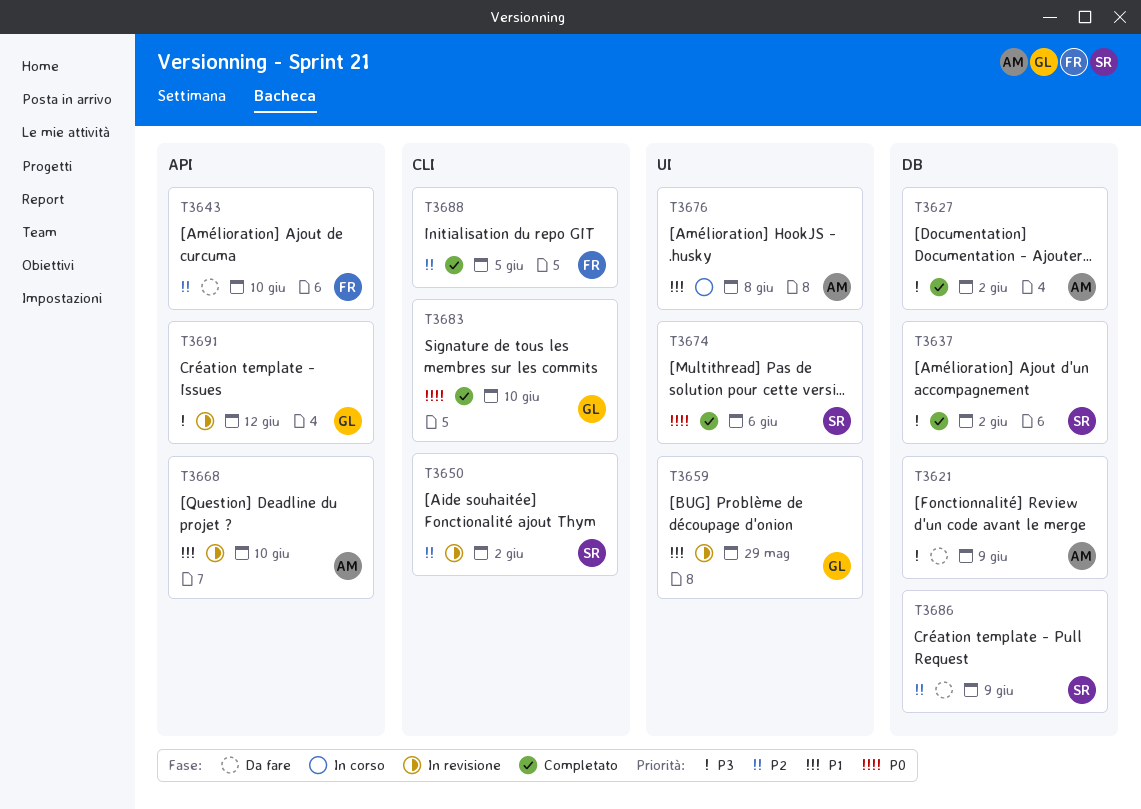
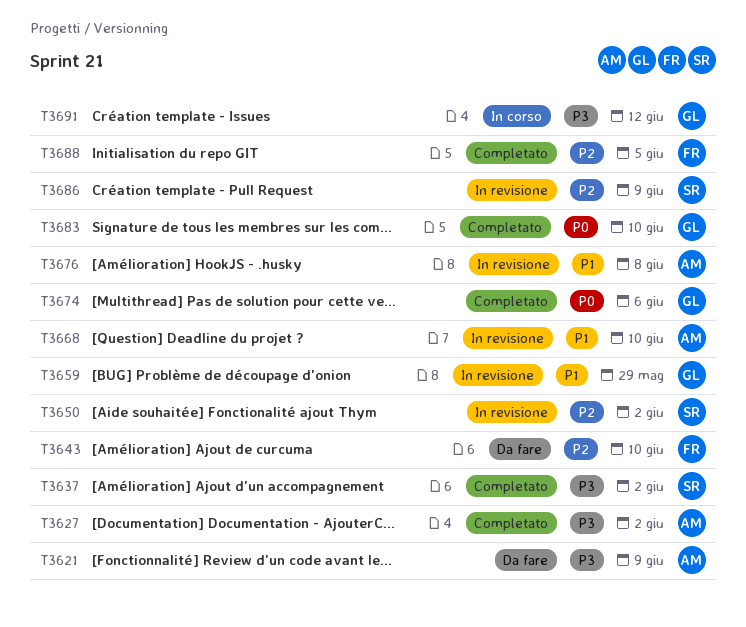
T3674, owner: SR -> GL
T3676, status: In corso -> In revisione
T3686, status: Da fare -> In revisione
T3691, status: In revisione -> In corso

